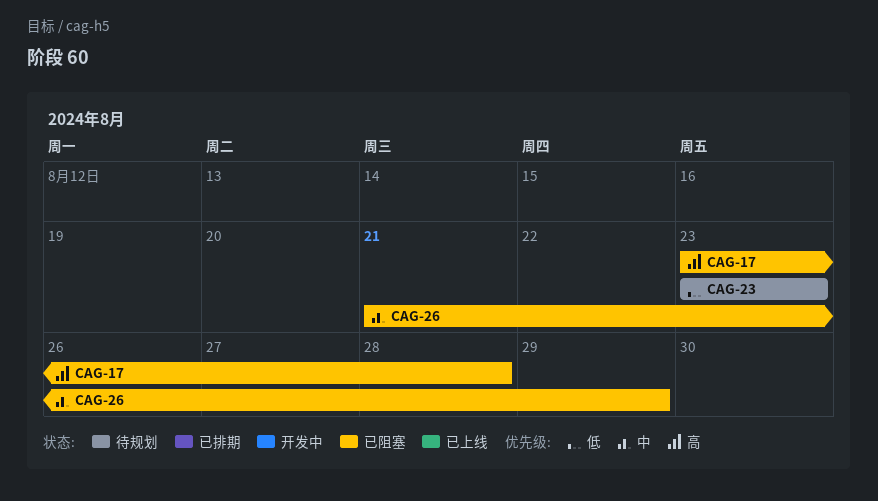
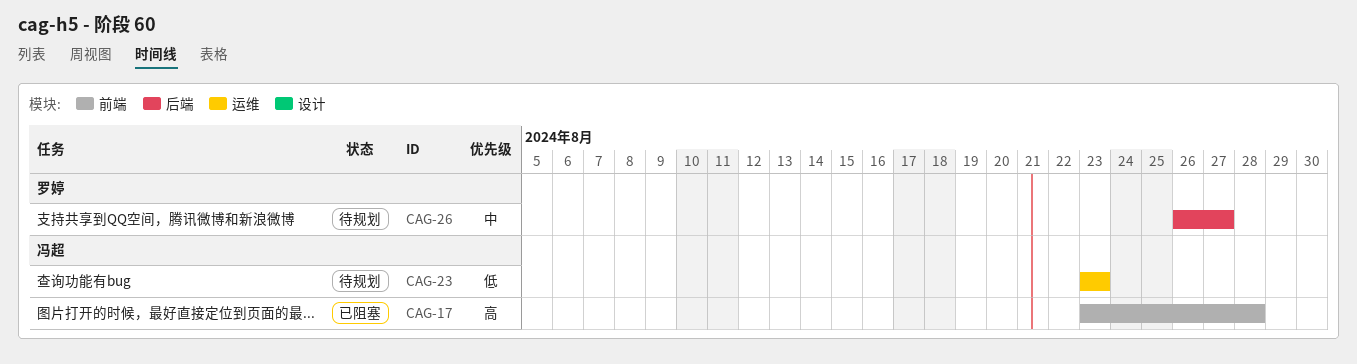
CAG-26, status: 已阻塞 -> 待规划
CAG-26, start: Aug 21 -> Aug 26
CAG-26, due: Aug 29 -> Aug 27

